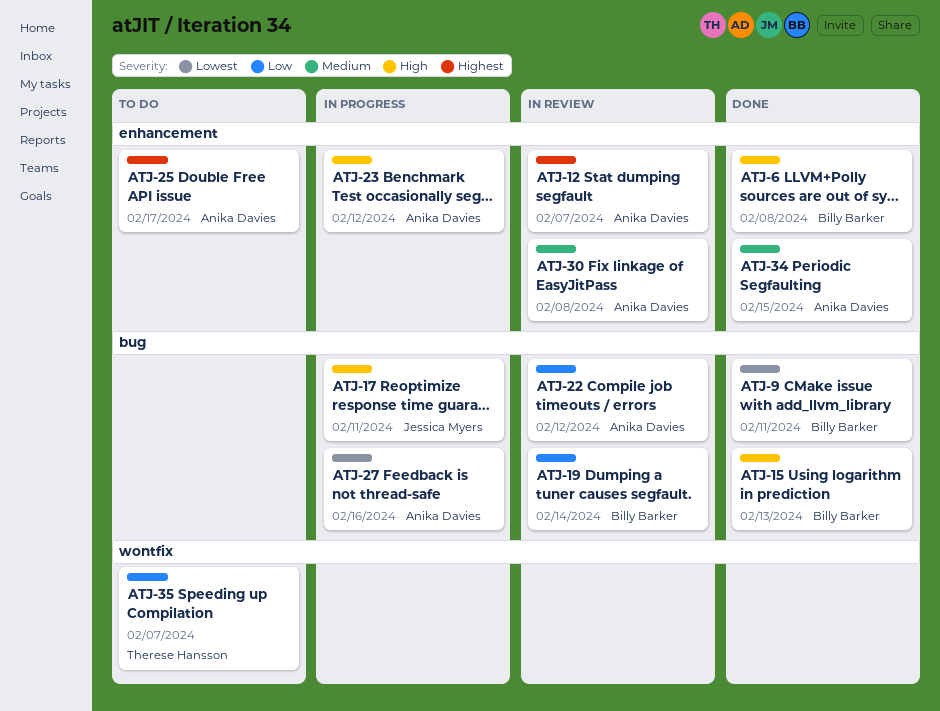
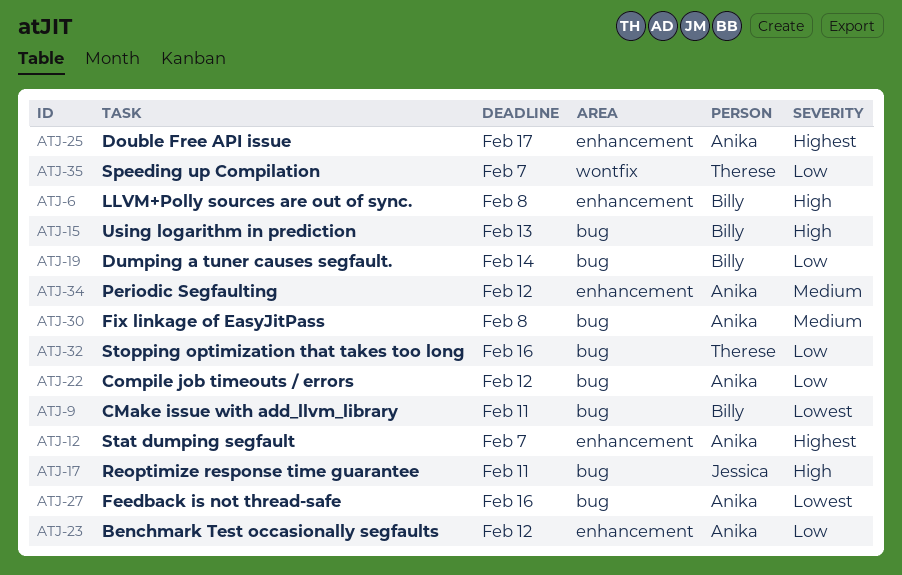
ATJ-23, priority: High -> Low
ATJ-30, label: enhancement -> bug
ATJ-32: none -> present
ATJ-34, due: Feb 15 -> Feb 12

